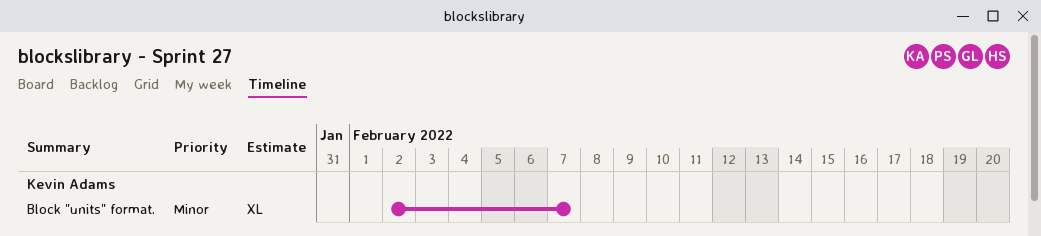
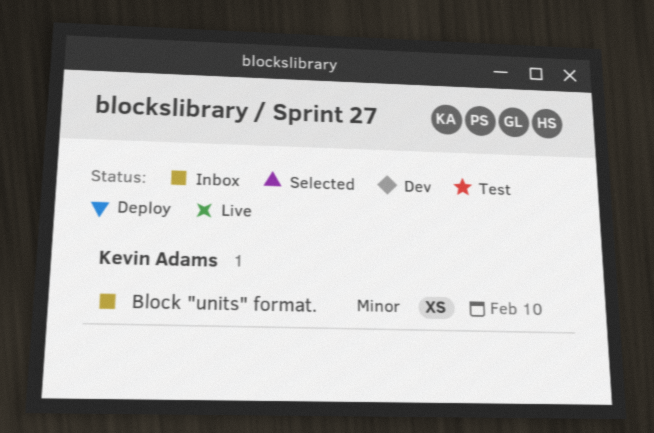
Block "units" format., estimate: XL -> XS
Block "units" format., due: Feb 7 -> Feb 10

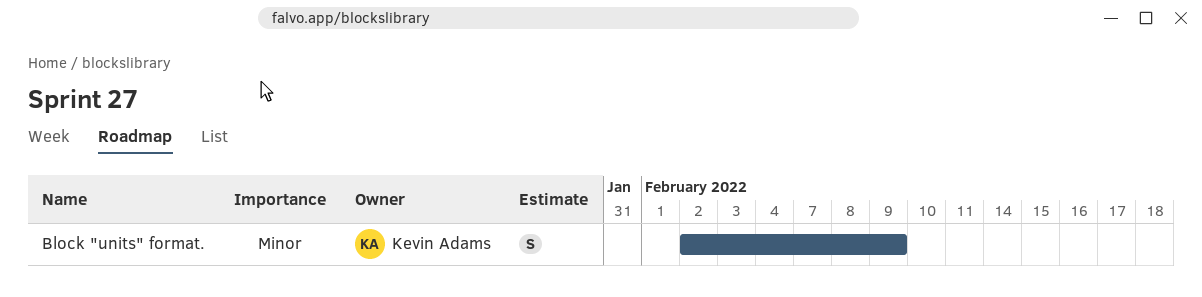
Block "units" format., estimate: XS -> S
Block "units" format., due: Feb 10 -> Feb 9

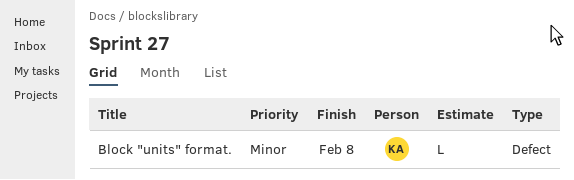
Block "units" format., estimate: S -> L
Block "units" format., due: Feb 9 -> Feb 8

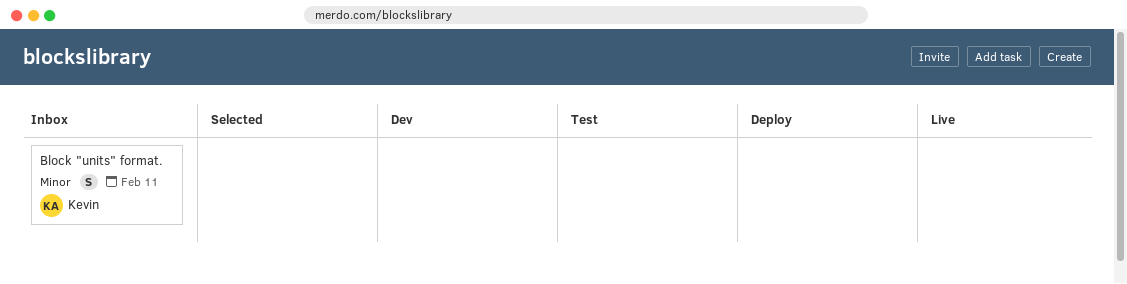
Block "units" format., estimate: L -> S
Block "units" format., due: Feb 8 -> Feb 11

